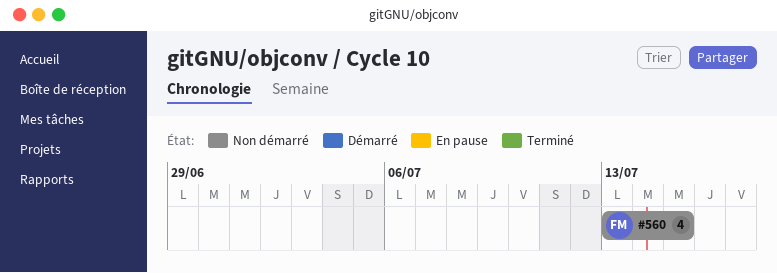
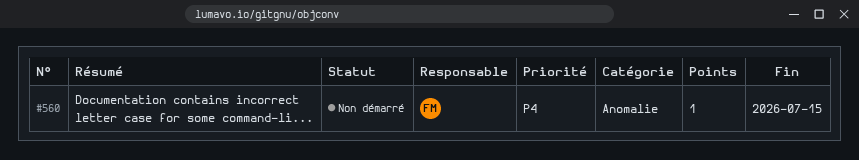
#560, estimate: 4 -> 1

